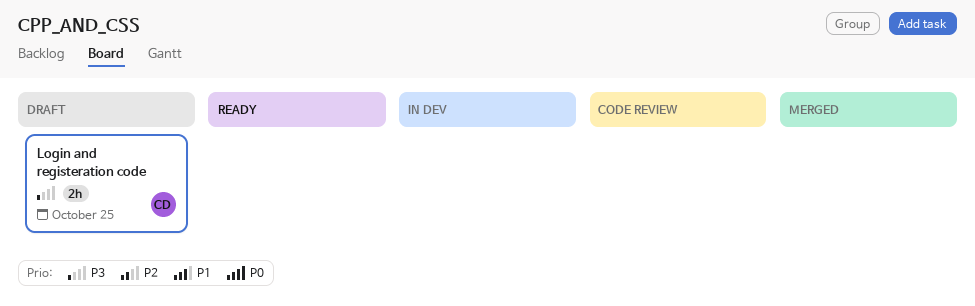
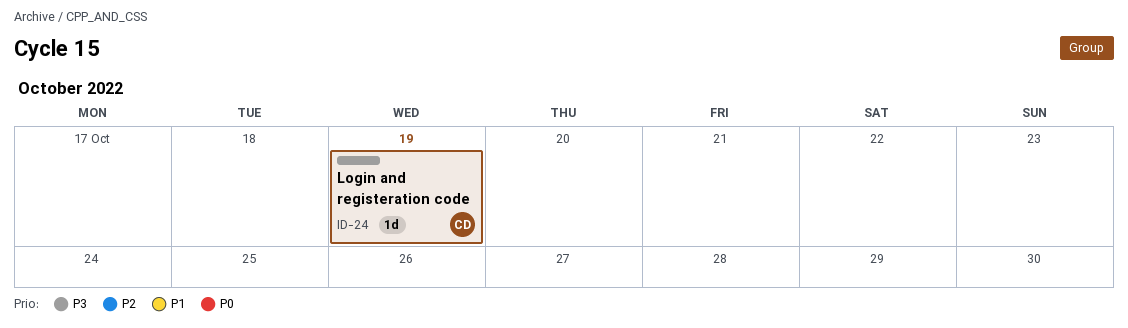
Login and registeration code, estimate: 2h -> 1d
Login and registeration code, due: Oct 25 -> Oct 19

